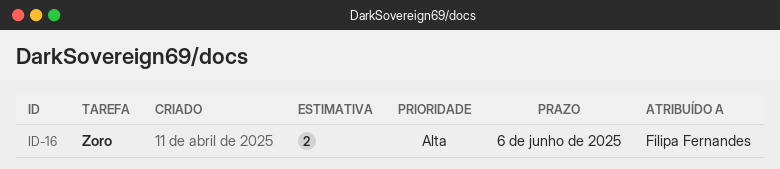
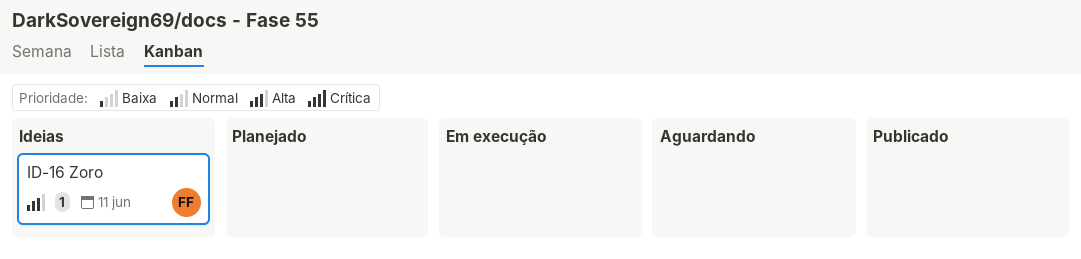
ID-16, estimate: 2 -> 1
ID-16, due: Jun 6 -> Jun 11

